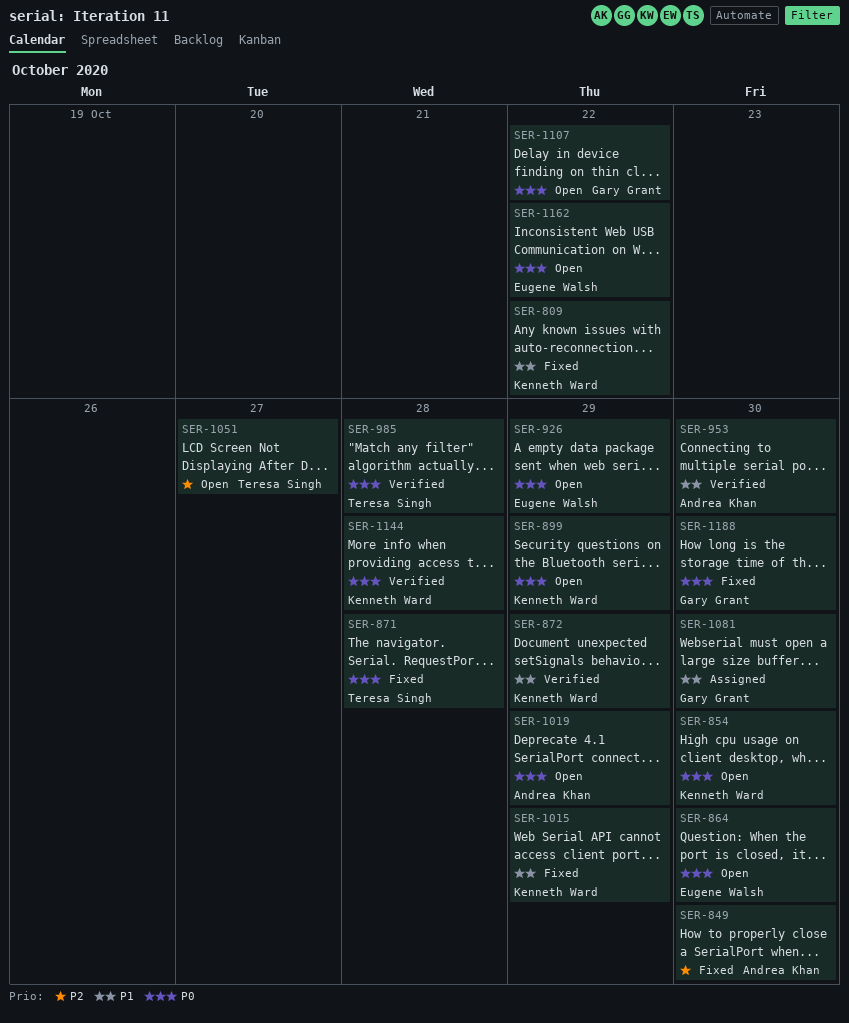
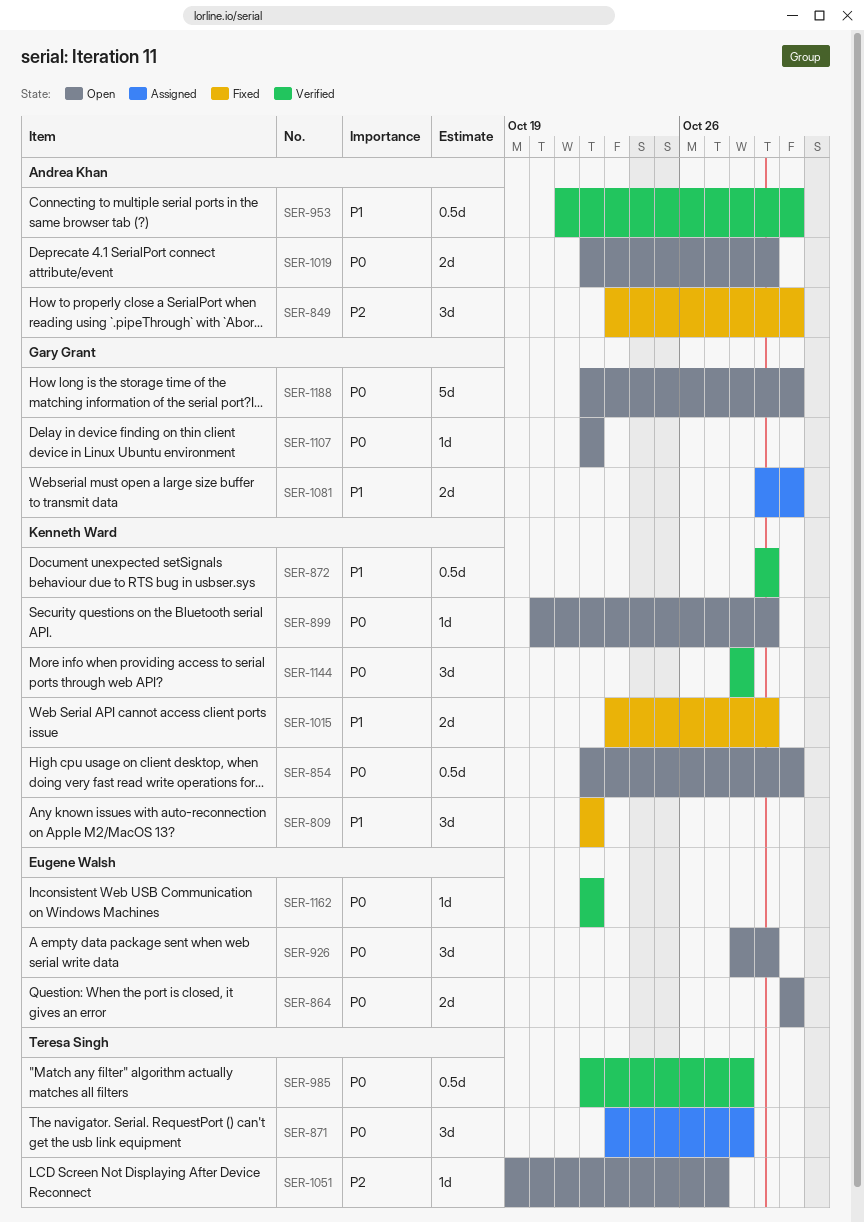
SER-871, status: Fixed -> Assigned
SER-1162, status: Open -> Verified
SER-1188, status: Fixed -> Open

